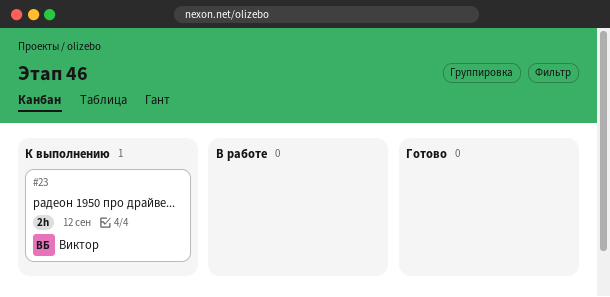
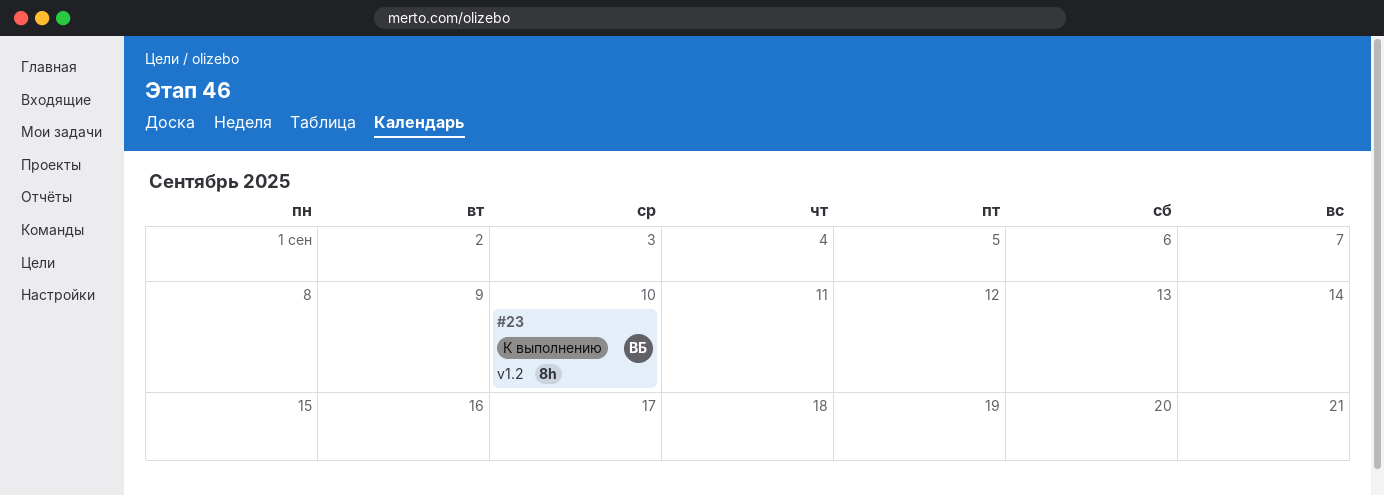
#23, estimate: 2h -> 8h
#23, due: Sep 12 -> Sep 10

